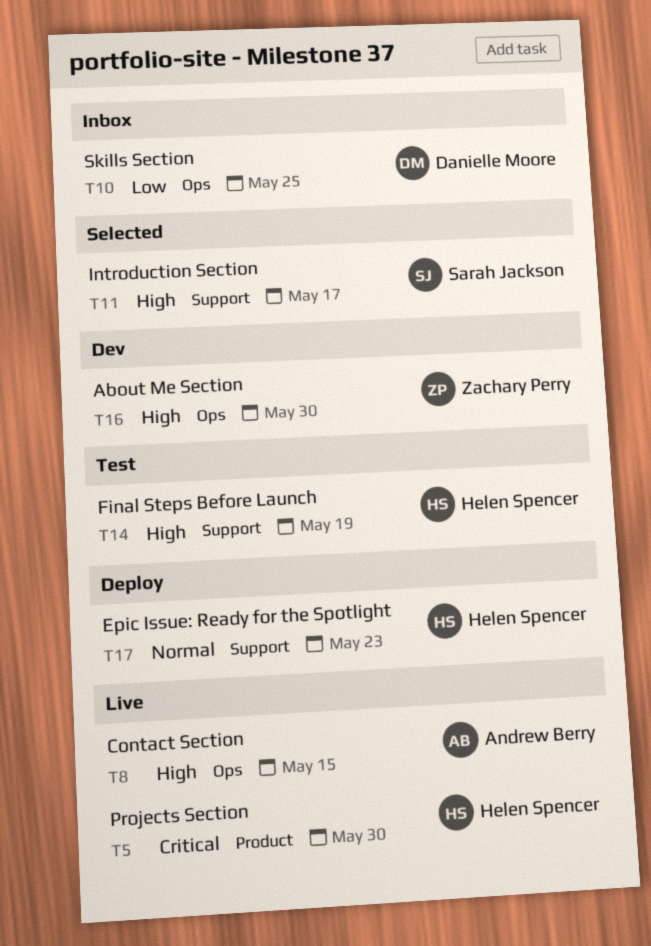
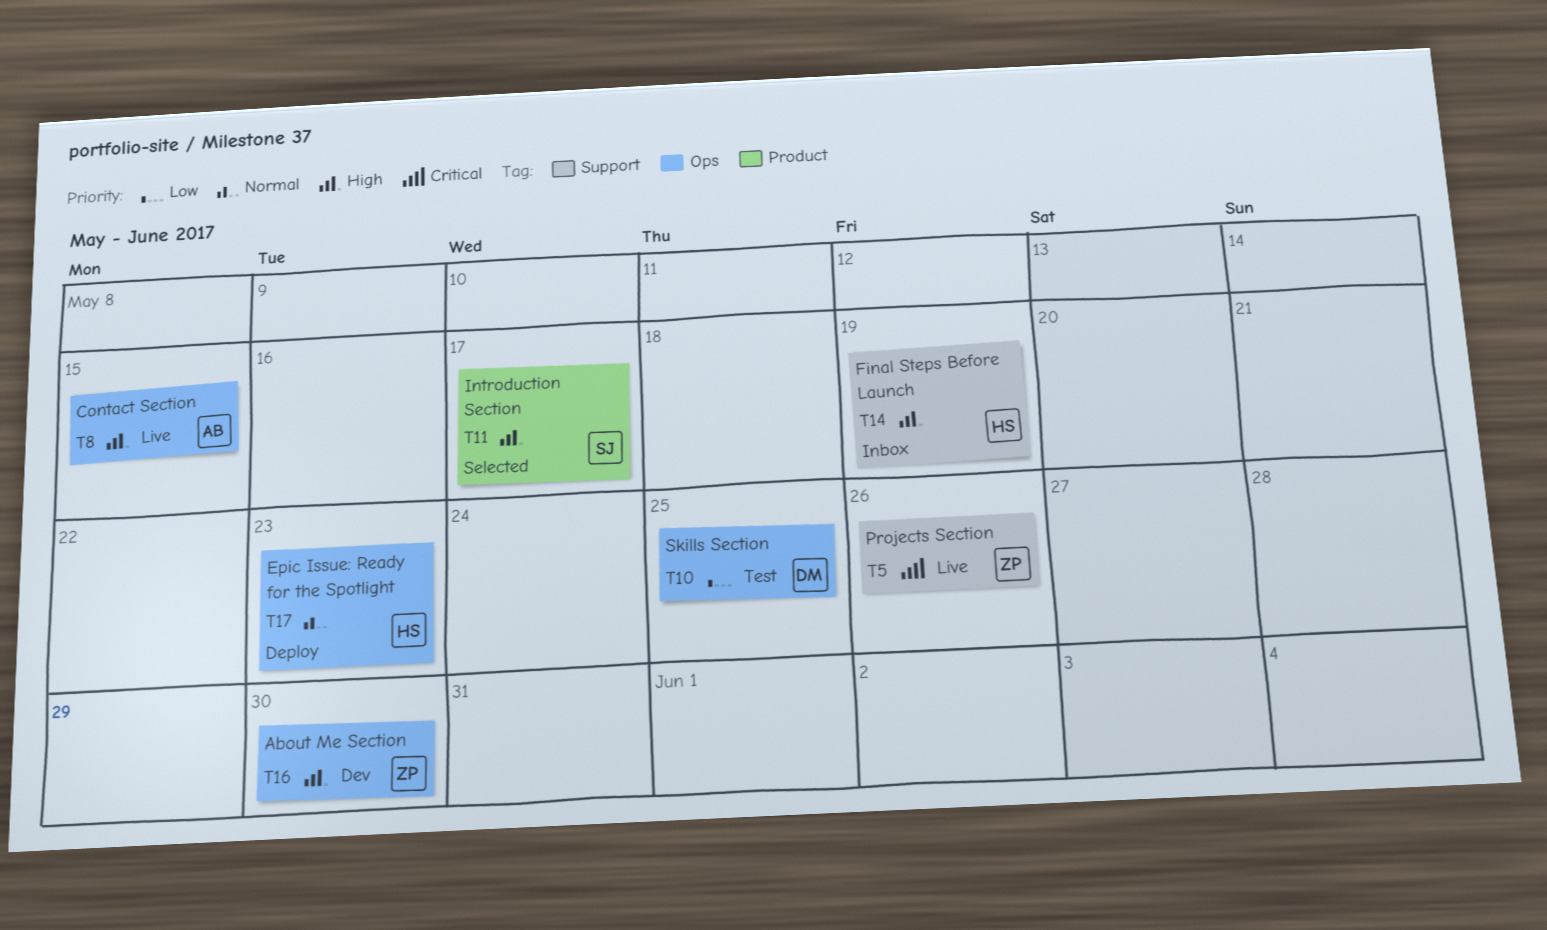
T5, owner: Helen Spencer -> Zachary Perry
T5, label: Product -> Support
T5, due: May 30 -> May 26
T10, status: Inbox -> Test
T11, label: Support -> Product
T14, status: Test -> Inbox
T17, label: Support -> Ops

